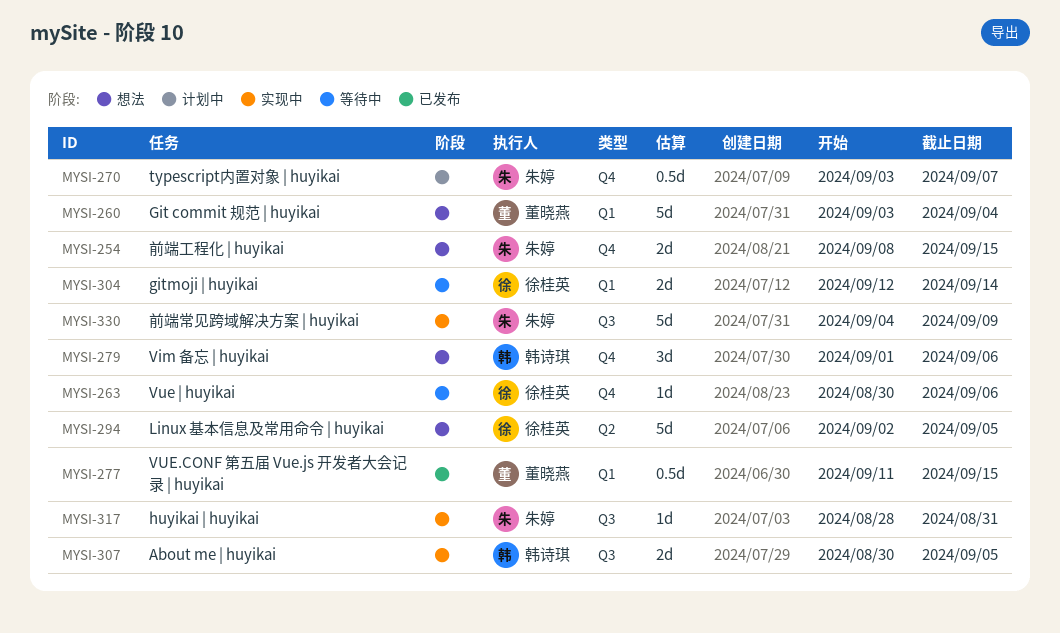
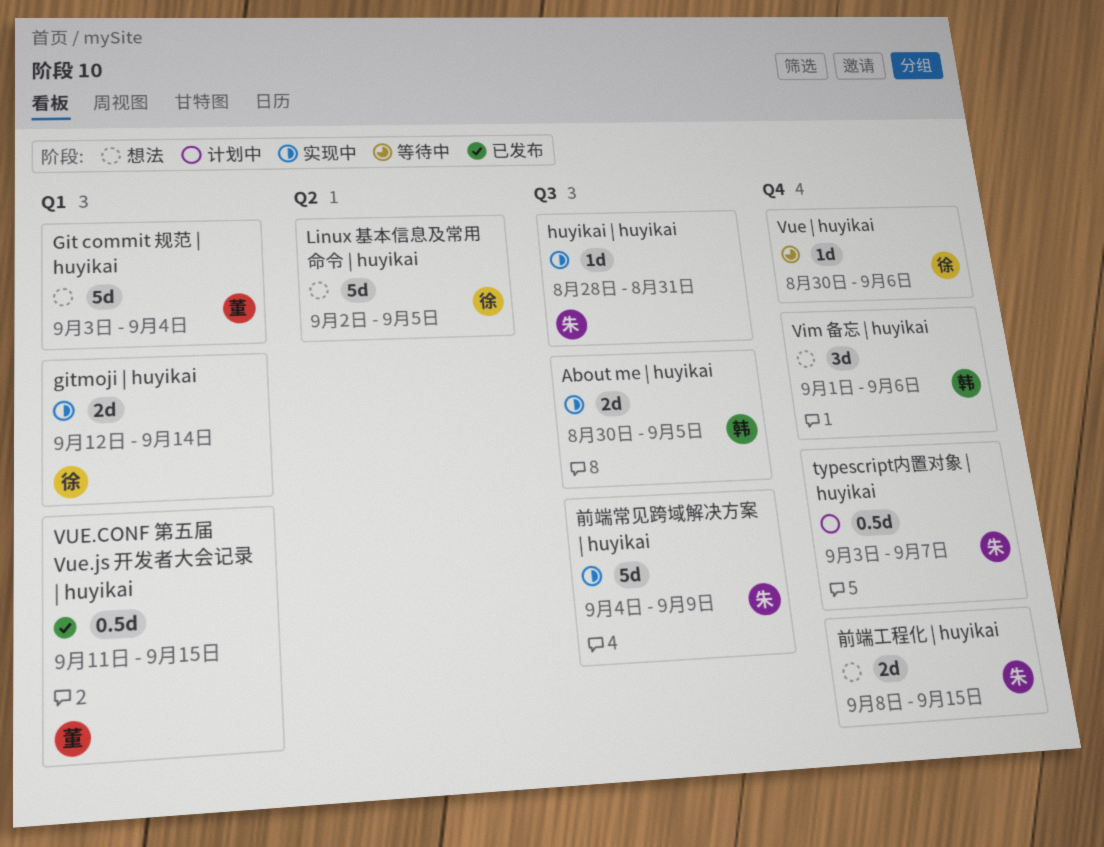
gitmoji | huyikai, status: 等待中 -> 实现中

